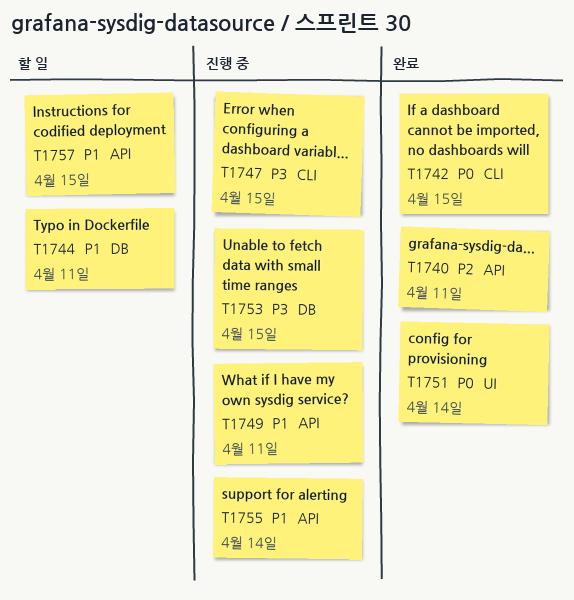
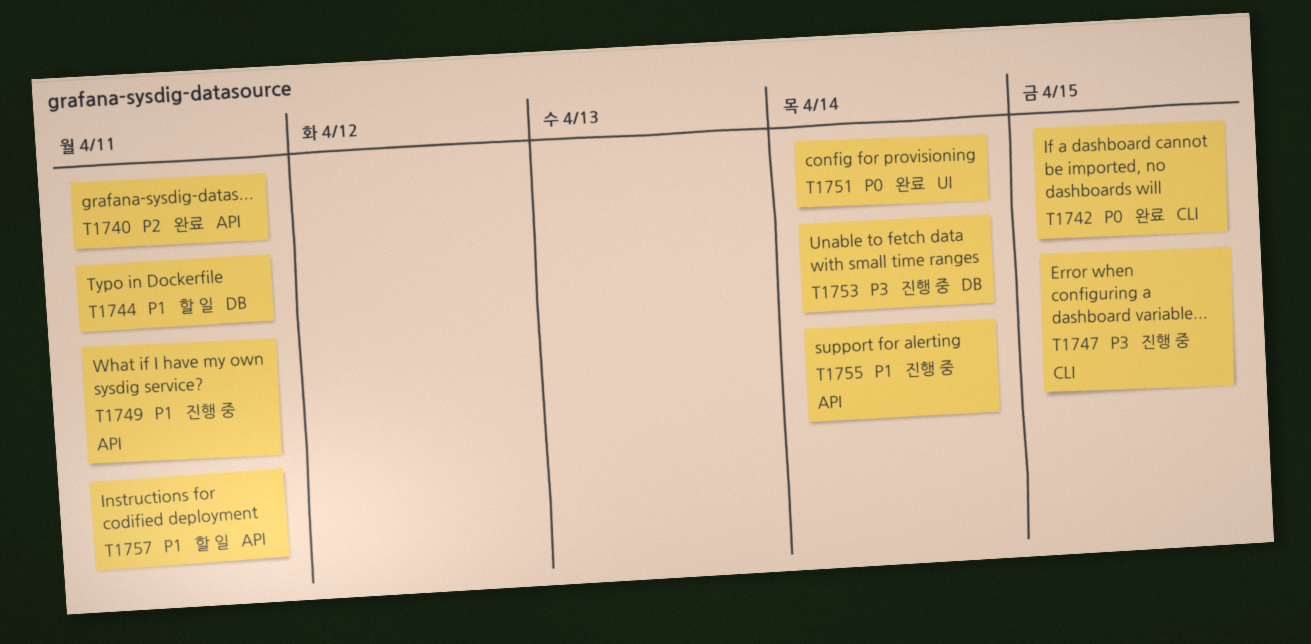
T1753, due: Apr 15 -> Apr 14
T1757, due: Apr 15 -> Apr 11

